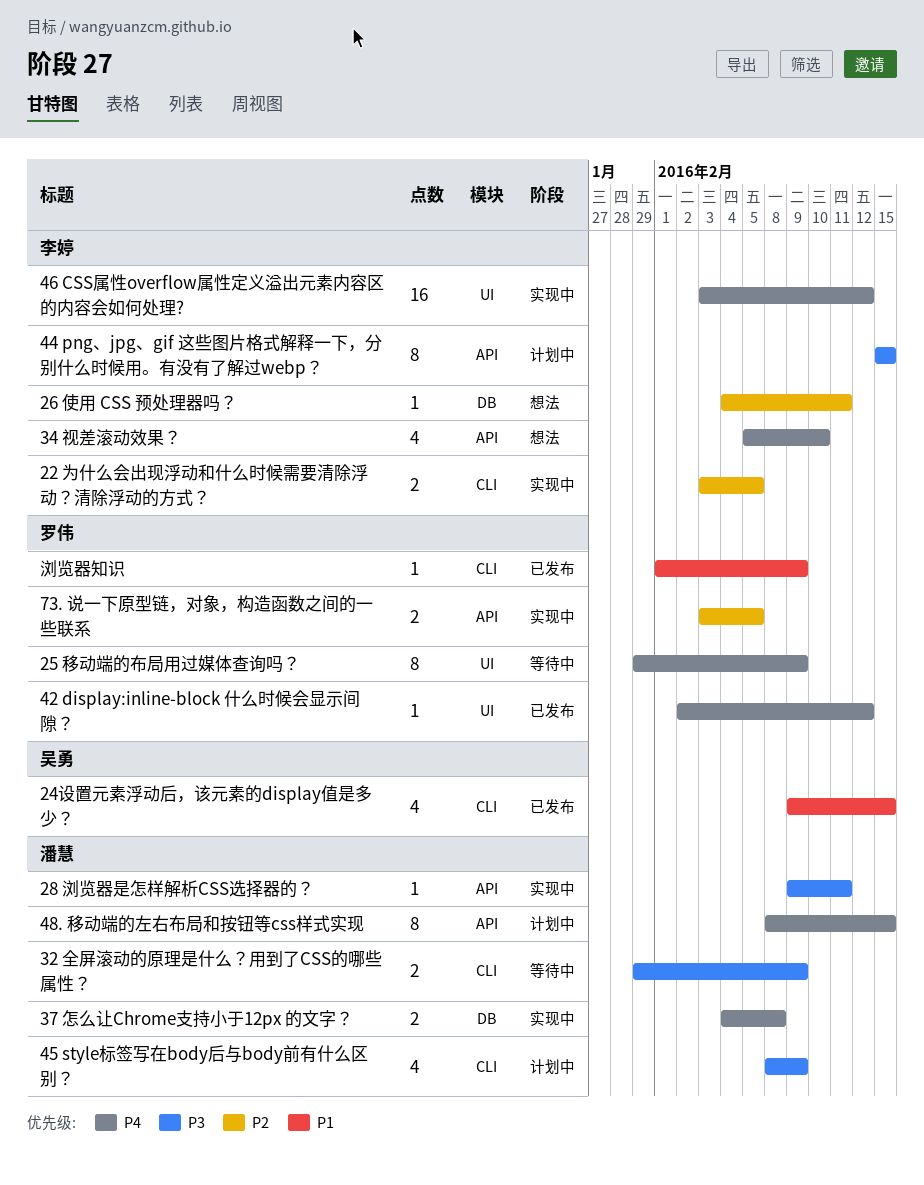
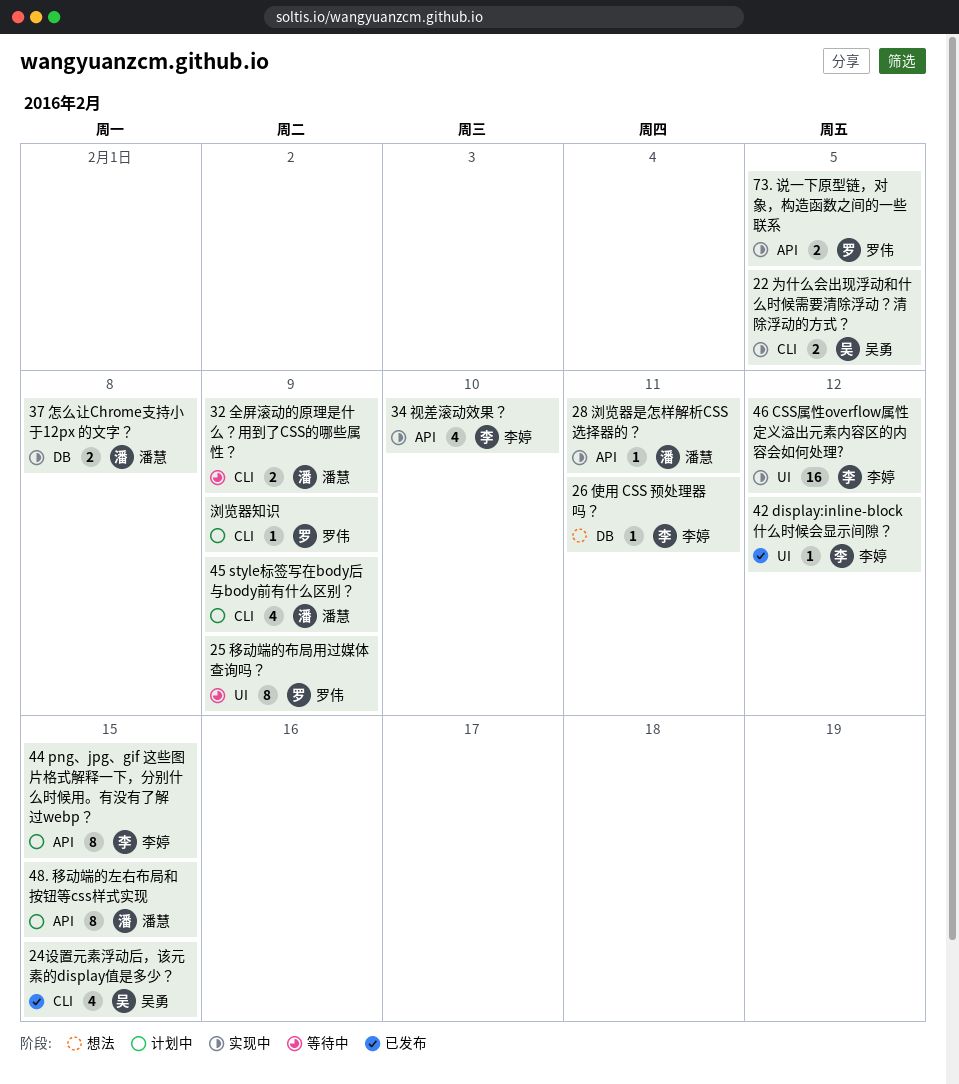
22 为什么会出现浮动和什么时候需要清除浮动？清除浮动的方式？, owner: 李婷 -> 吴勇
34 视差滚动效果？, status: 想法 -> 实现中
42 display:inline-block 什么时候会显示间隙？, owner: 罗伟 -> 李婷
浏览器知识, status: 已发布 -> 计划中

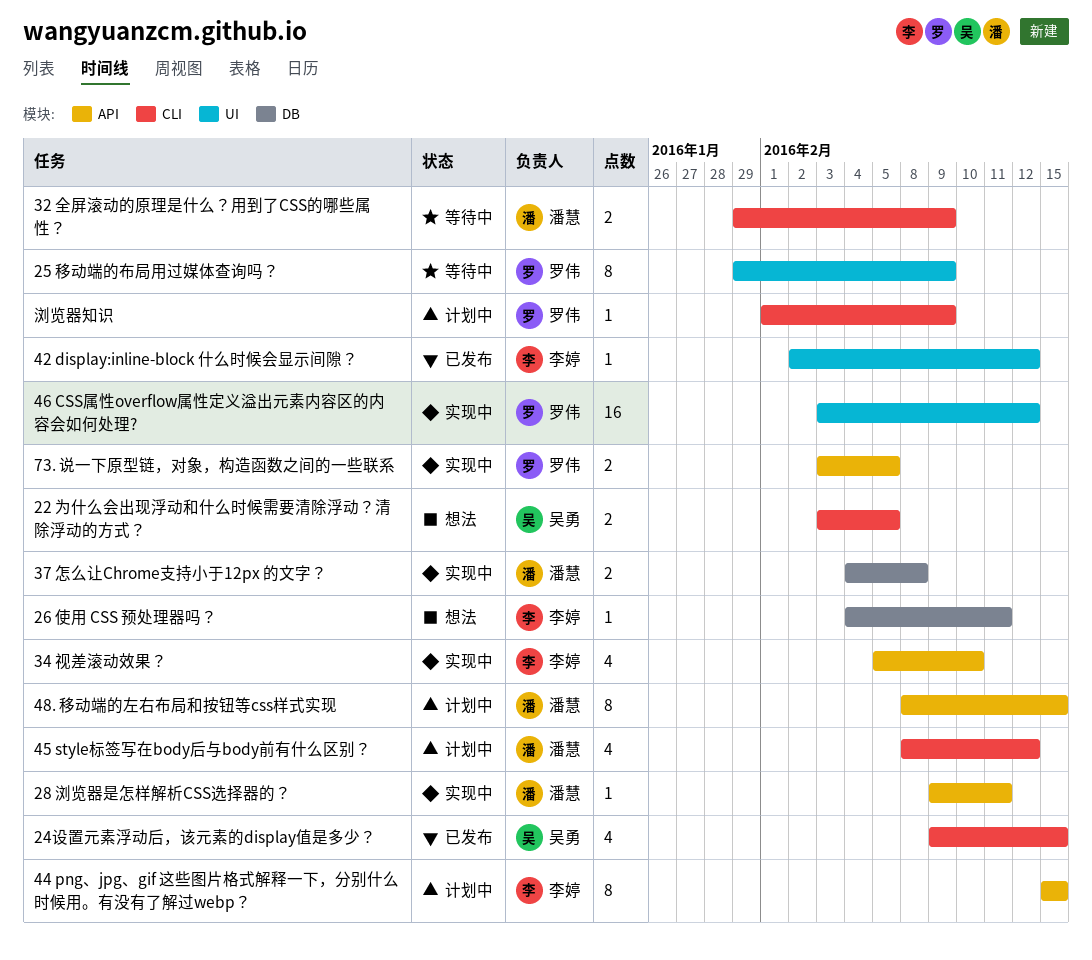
22 为什么会出现浮动和什么时候需要清除浮动？清除浮动的方式？, status: 实现中 -> 想法
45 style标签写在body后与body前有什么区别？, due: Feb 9 -> Feb 12
46 CSS属性overflow属性定义溢出元素内容区的内容会如何处理?, owner: 李婷 -> 罗伟

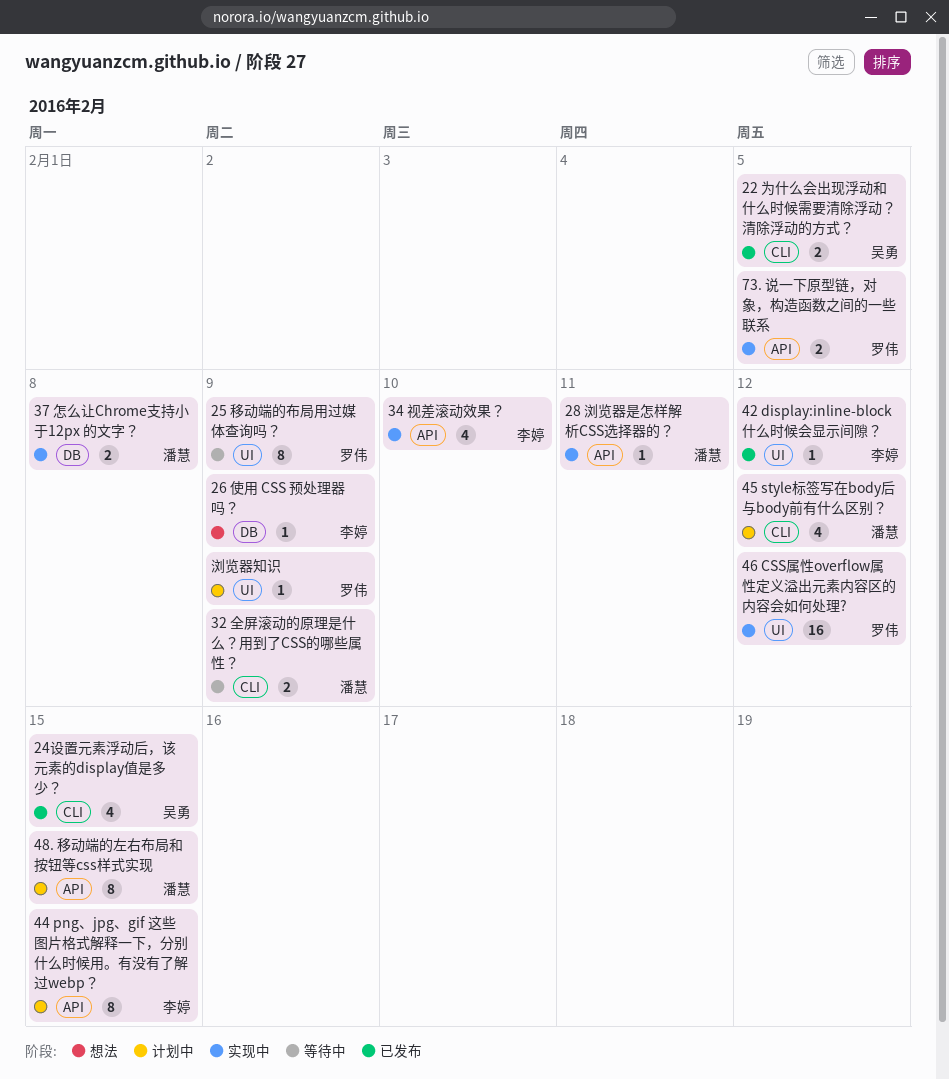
22 为什么会出现浮动和什么时候需要清除浮动？清除浮动的方式？, status: 想法 -> 已发布
26 使用 CSS 预处理器吗？, due: Feb 11 -> Feb 9
浏览器知识, label: CLI -> UI

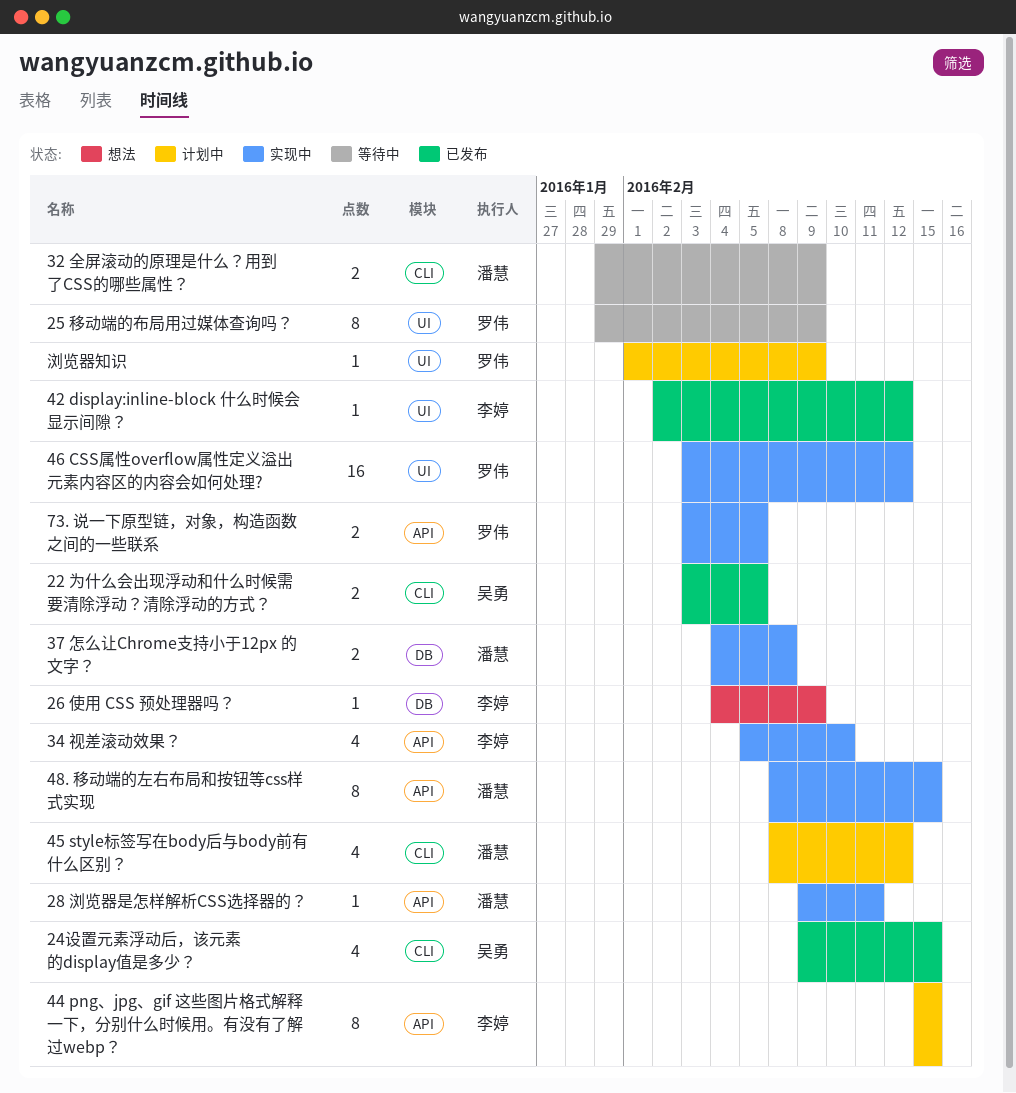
48. 移动端的左右布局和按钮等css样式实现, status: 计划中 -> 实现中

